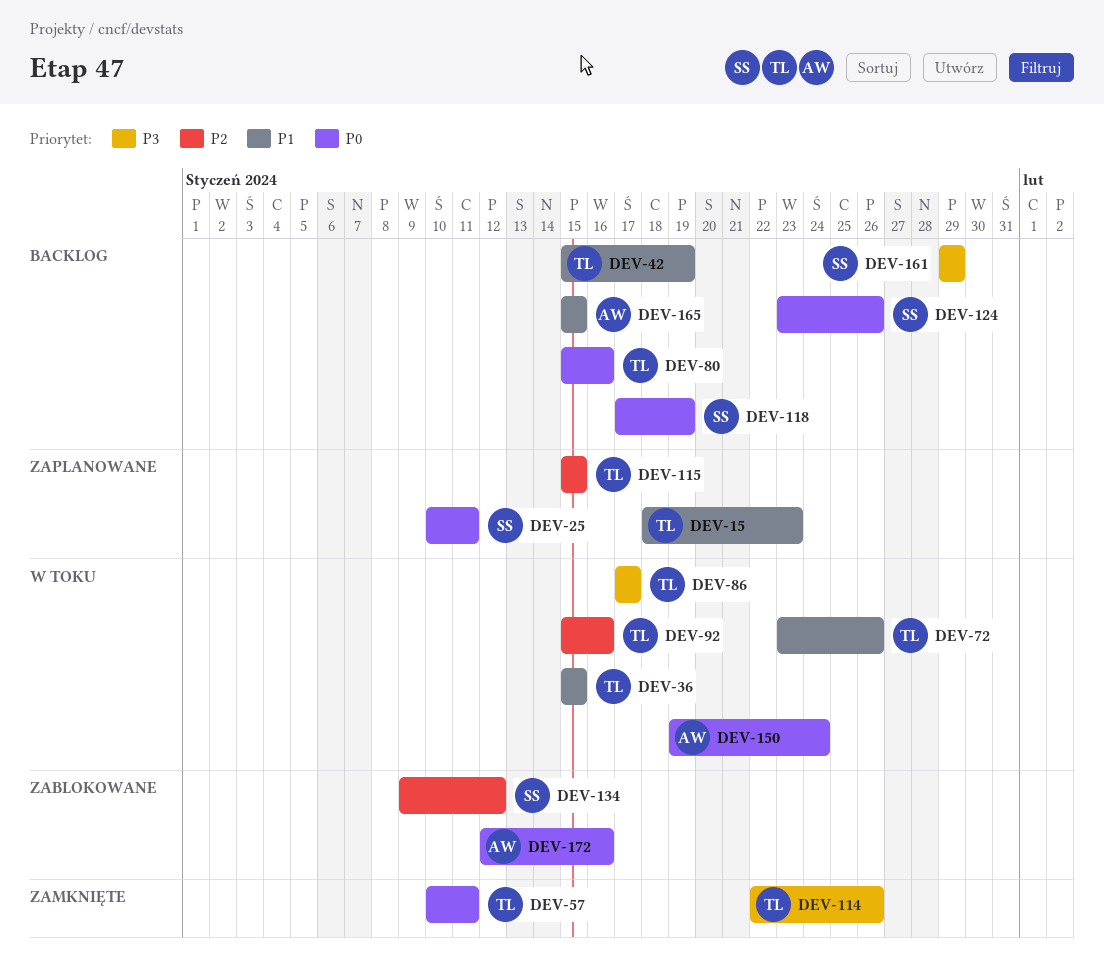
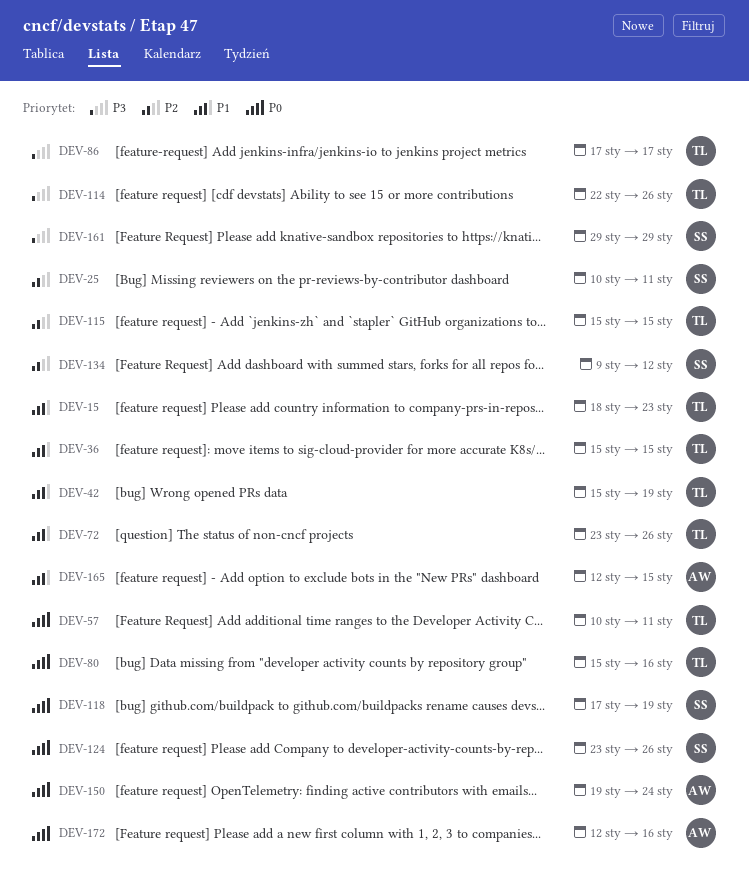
DEV-25, priority: P0 -> P2
DEV-92: present -> none
DEV-165, start: Jan 15 -> Jan 12

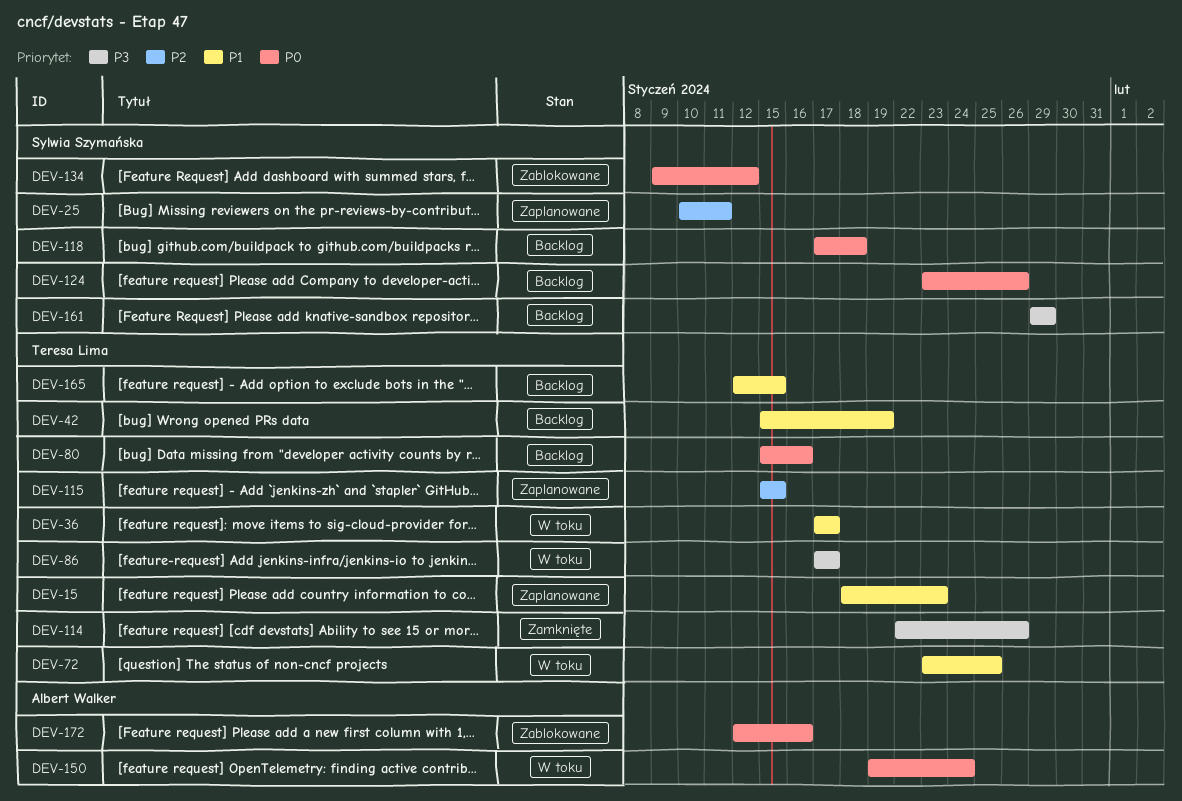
DEV-36, start: Jan 15 -> Jan 17
DEV-36, due: Jan 15 -> Jan 17
DEV-57: present -> none
DEV-72, due: Jan 26 -> Jan 25
DEV-118, due: Jan 19 -> Jan 18
DEV-134, priority: P2 -> P0
DEV-165, owner: Albert Walker -> Teresa Lima

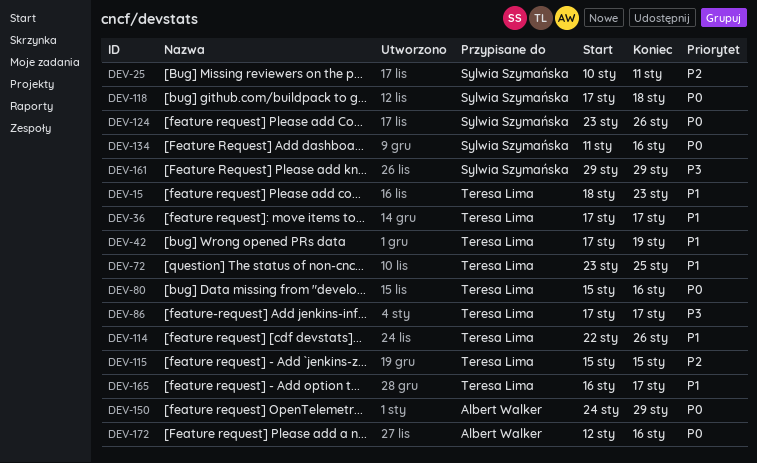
DEV-42, start: Jan 15 -> Jan 17
DEV-114, priority: P3 -> P1
DEV-134, start: Jan 9 -> Jan 11
DEV-134, due: Jan 12 -> Jan 16
DEV-150, start: Jan 19 -> Jan 24
DEV-150, due: Jan 24 -> Jan 29
DEV-165, start: Jan 12 -> Jan 16
DEV-165, due: Jan 15 -> Jan 17

